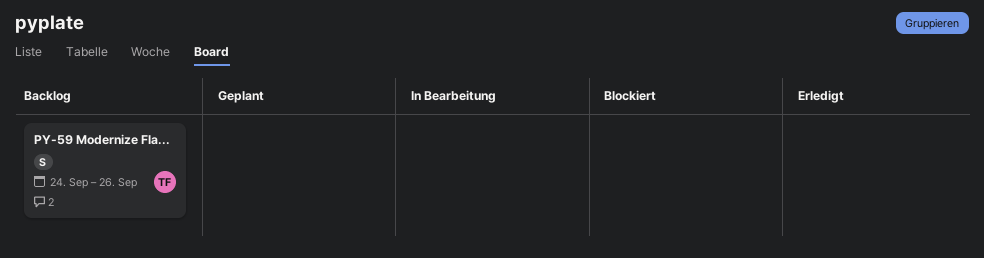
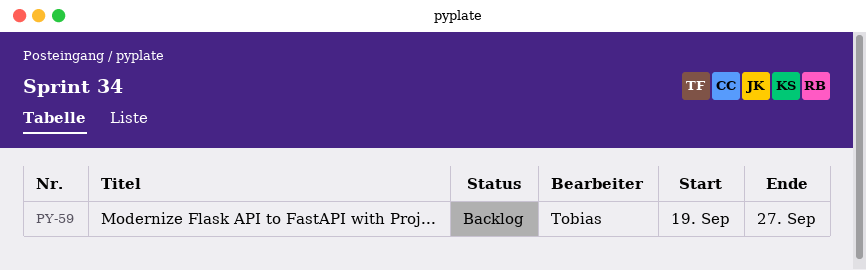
PY-59, start: Sep 24 -> Sep 19
PY-59, due: Sep 26 -> Sep 27

